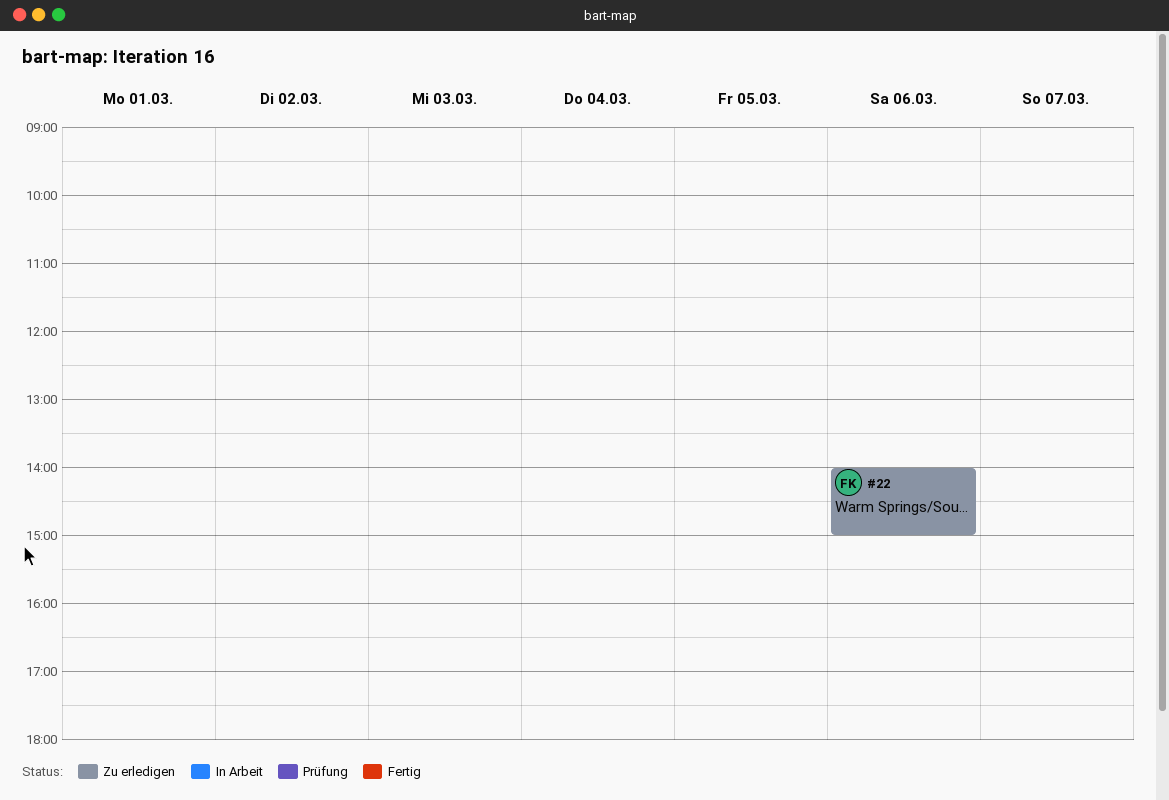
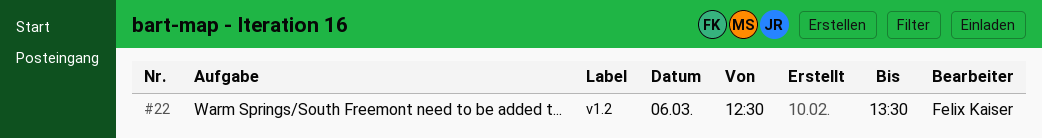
#22, begins: 14:00 -> 12:30
#22, ends: 15:00 -> 13:30

